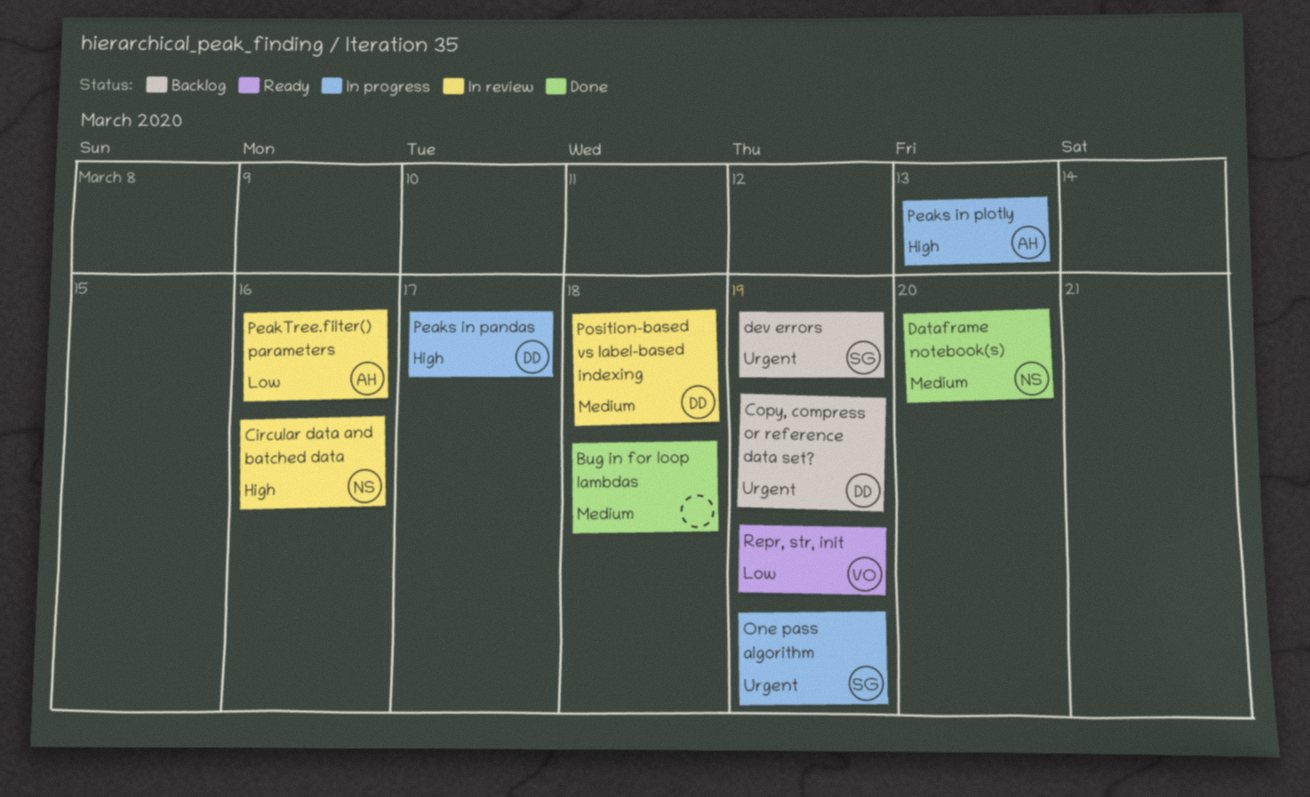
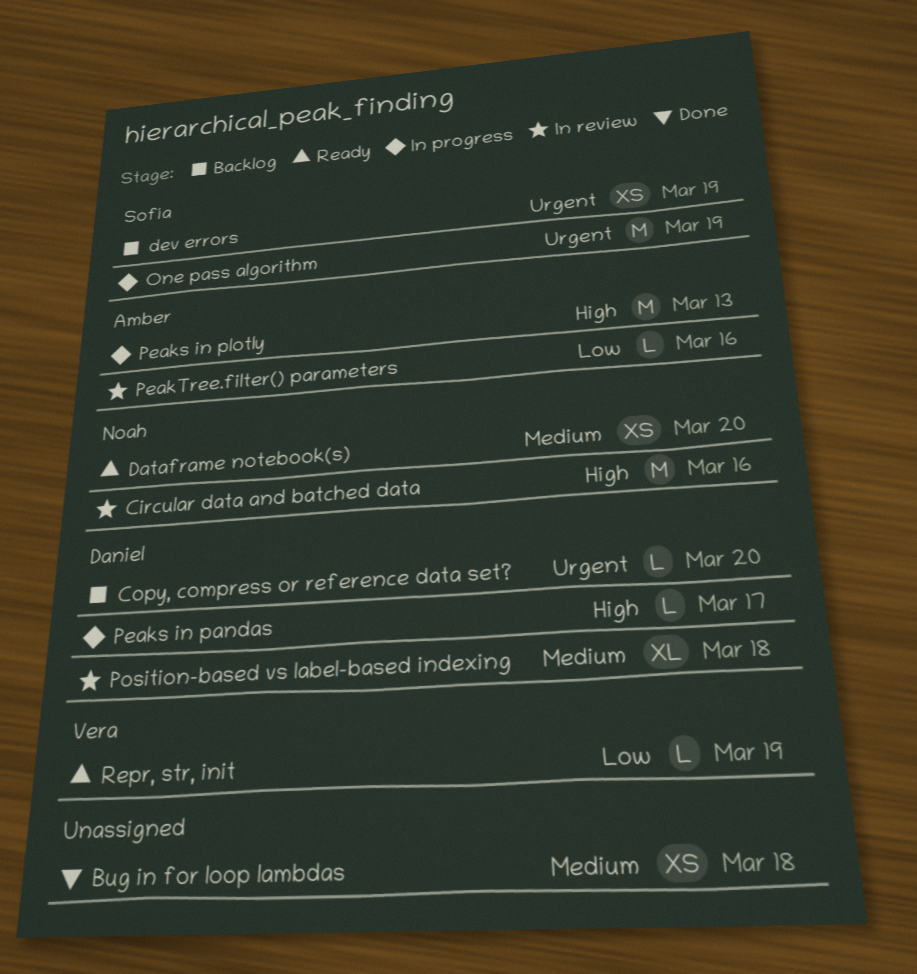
Copy, compress or reference data set?, due: Mar 19 -> Mar 20
Dataframe notebook(s), status: Done -> Ready

